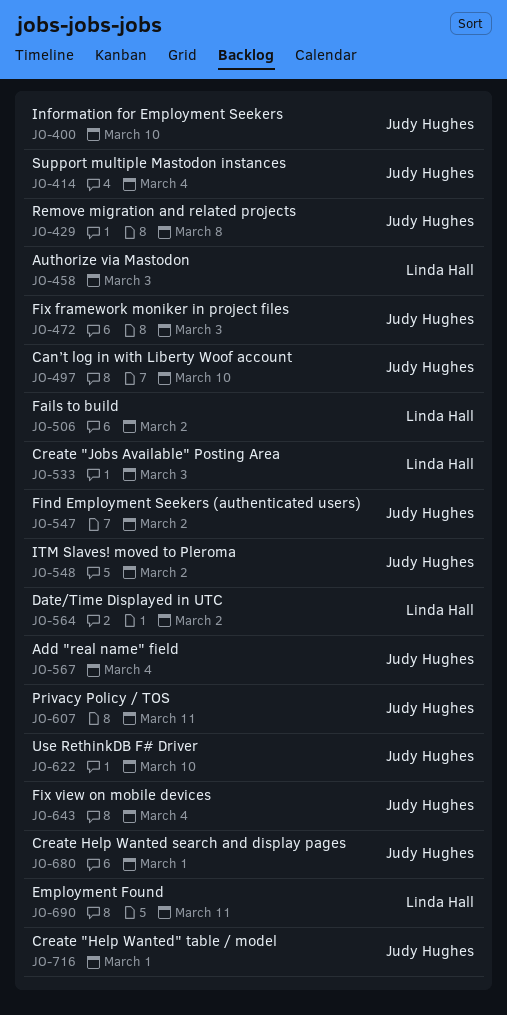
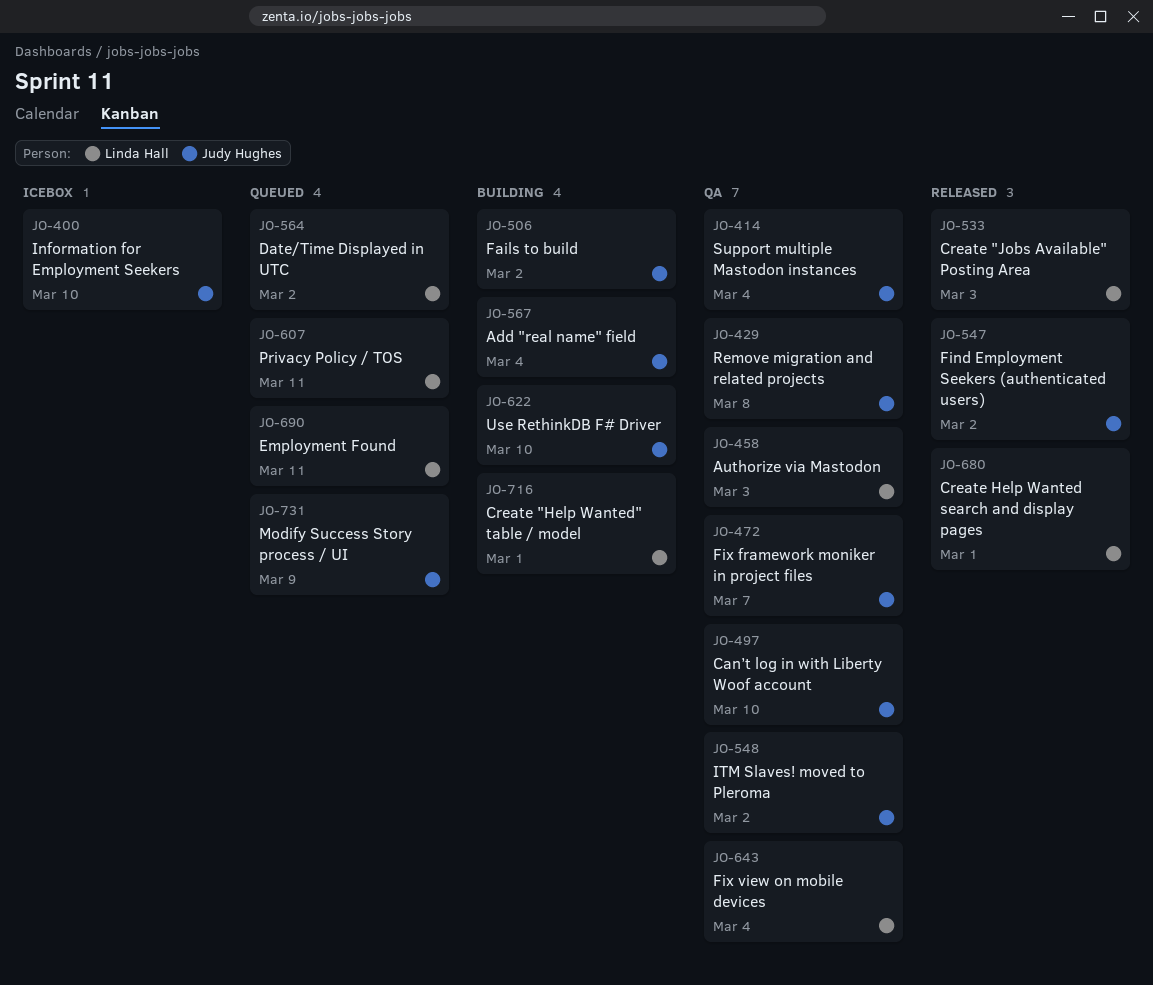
JO-472, due: Mar 3 -> Mar 7
JO-506, owner: Linda Hall -> Judy Hughes
JO-607, owner: Judy Hughes -> Linda Hall
JO-643, owner: Judy Hughes -> Linda Hall
JO-680, owner: Judy Hughes -> Linda Hall
JO-716, owner: Judy Hughes -> Linda Hall
JO-731: none -> present

